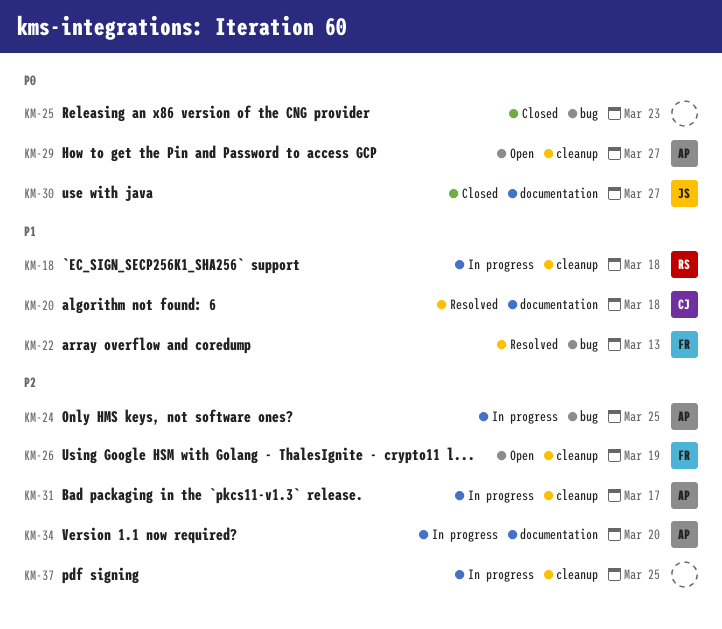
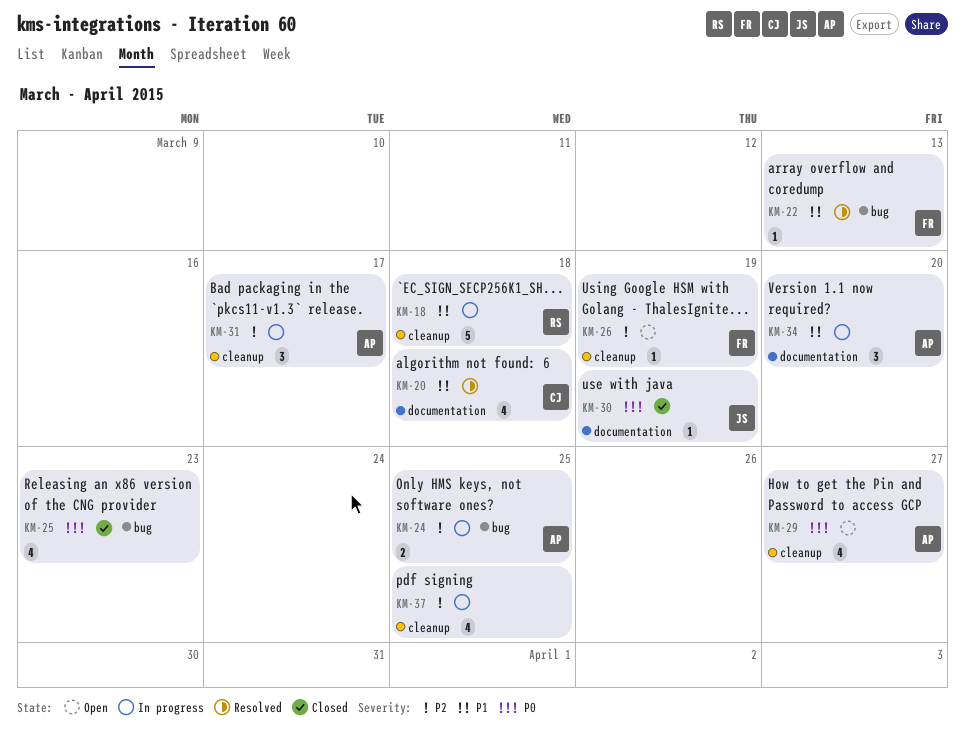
KM-30, due: Mar 27 -> Mar 19
KM-34, priority: P2 -> P1

